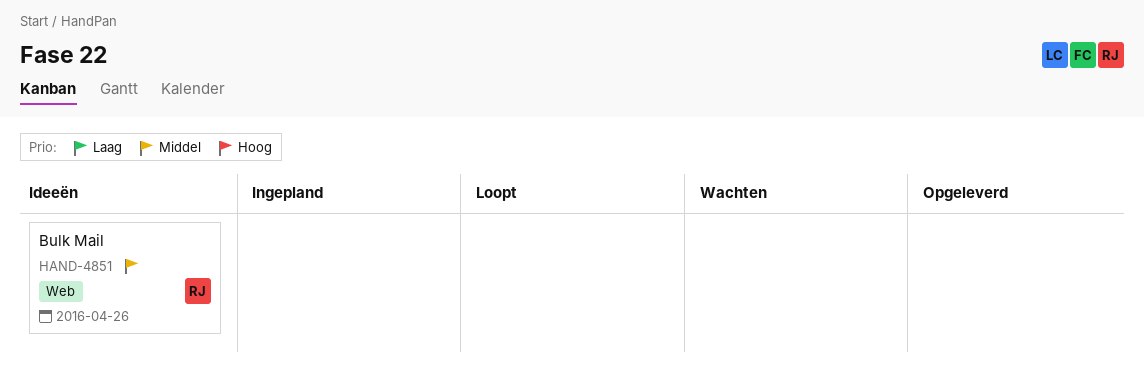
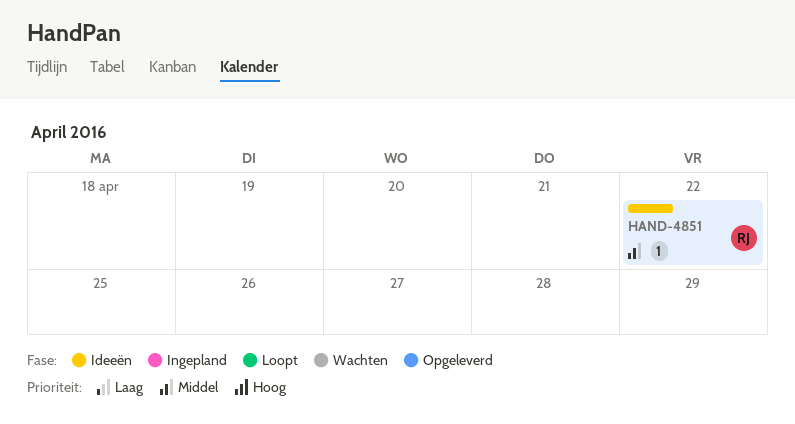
HAND-4851, due: Apr 26 -> Apr 22

